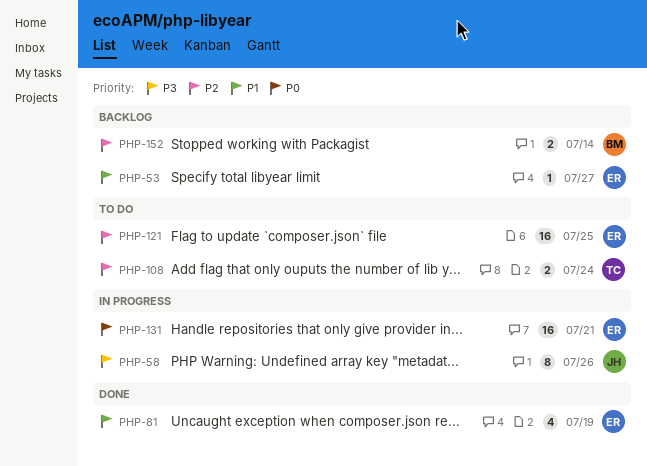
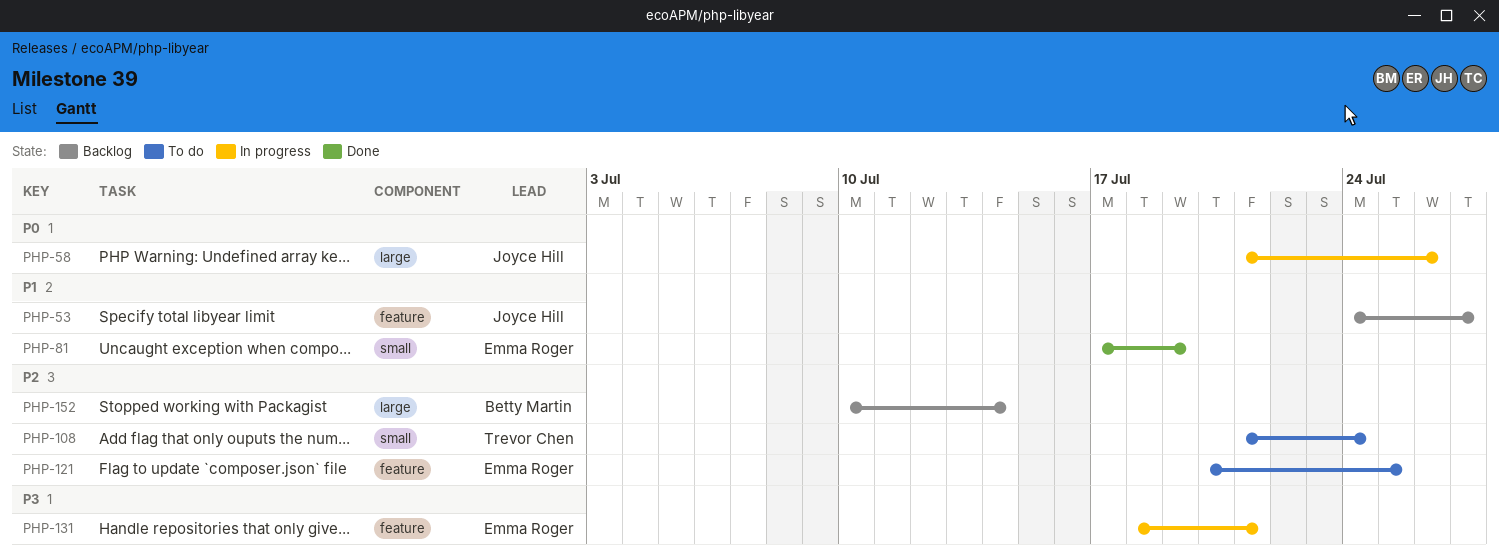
PHP-53, owner: Emma Roger -> Joyce Hill
PHP-58, priority: P3 -> P0
PHP-131, priority: P0 -> P3

